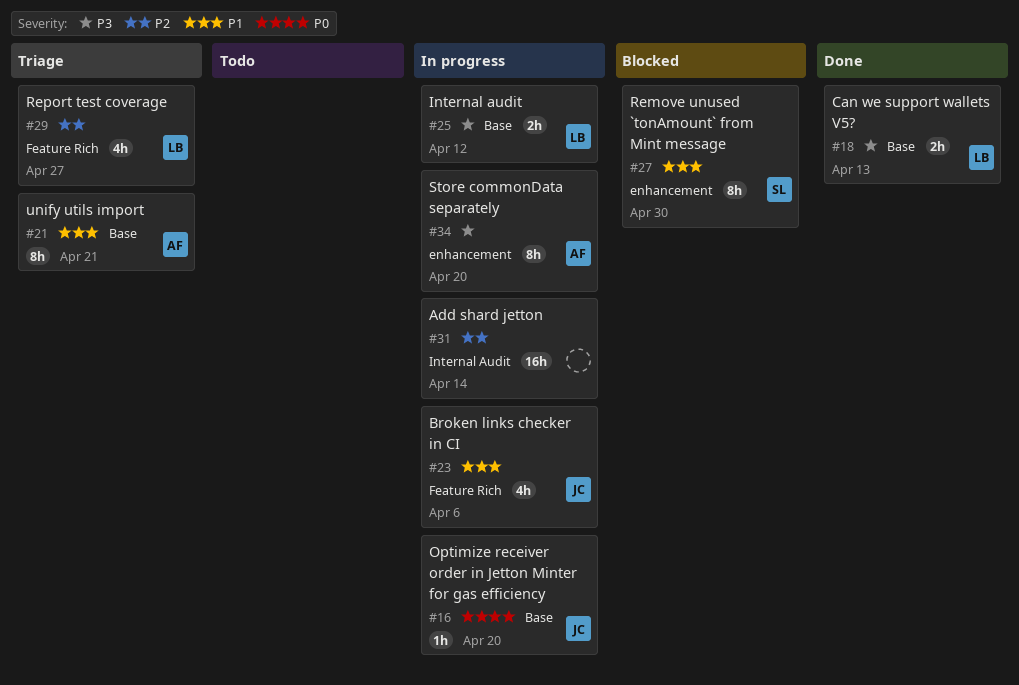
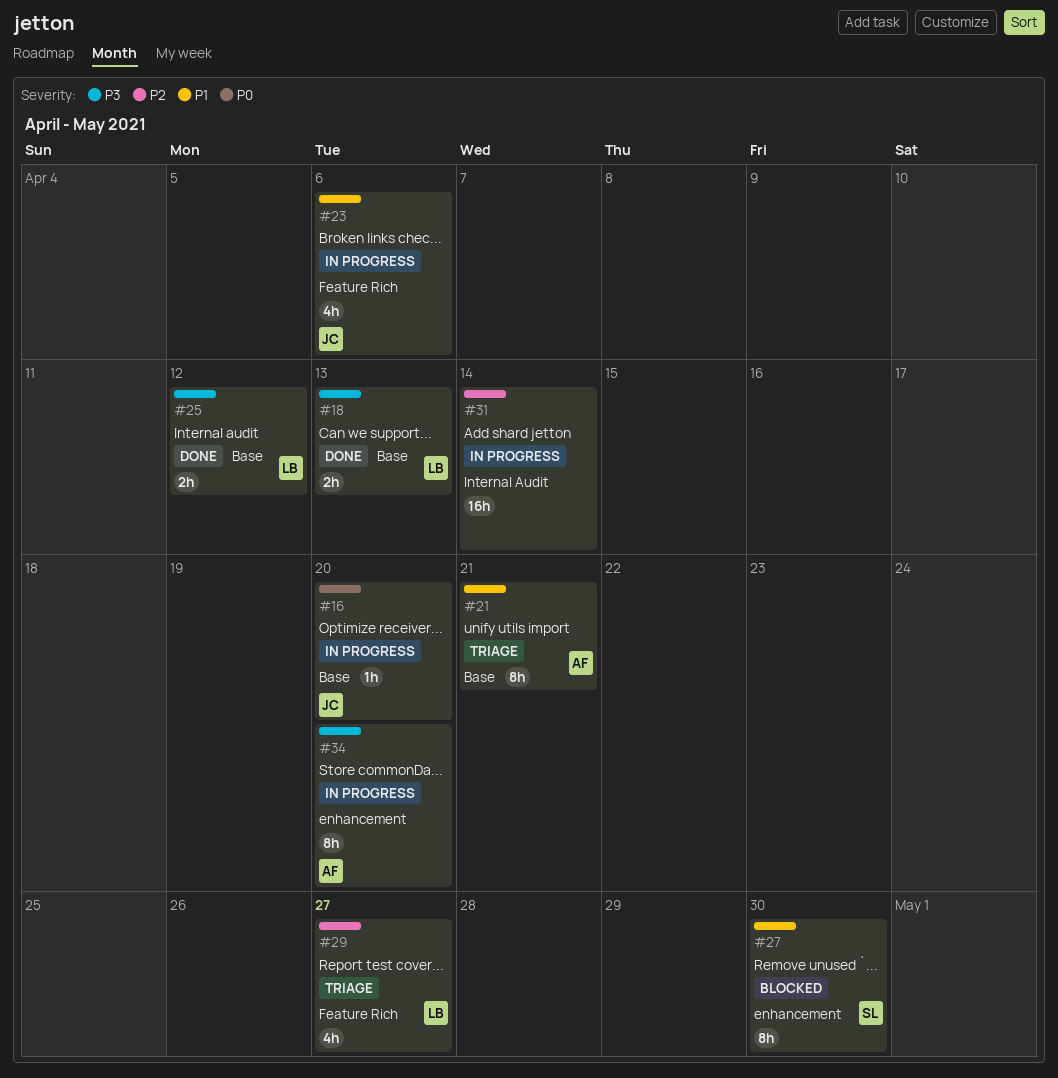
#25, status: In progress -> Done

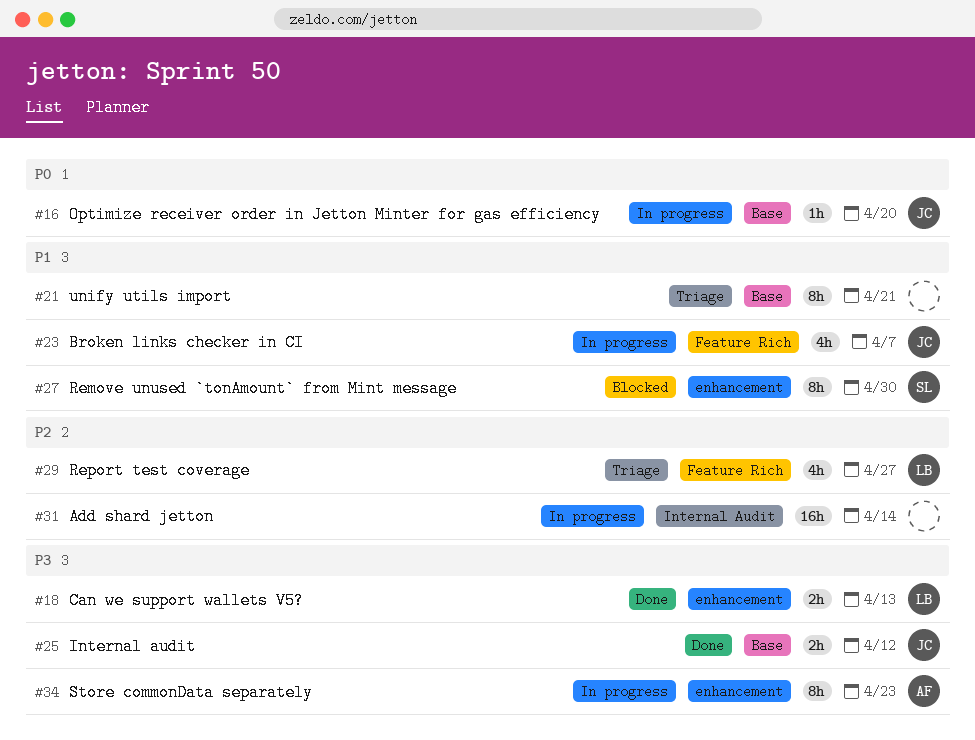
#18, label: Base -> enhancement
#21, owner: AF -> none
#23, due: Apr 6 -> Apr 7
#25, owner: LB -> JC
#34, due: Apr 20 -> Apr 23

